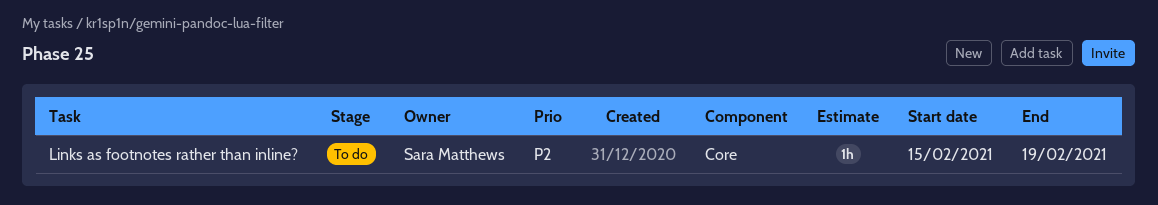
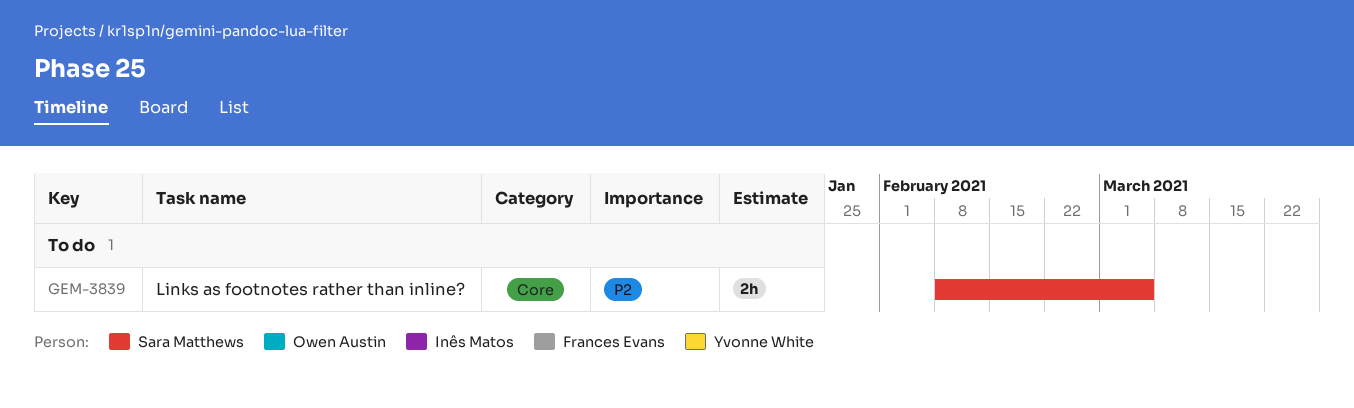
Links as footnotes rather than inline?, estimate: 1h -> 2h
Links as footnotes rather than inline?, start: Feb 15 -> Feb 8
Links as footnotes rather than inline?, due: Feb 19 -> Mar 5

